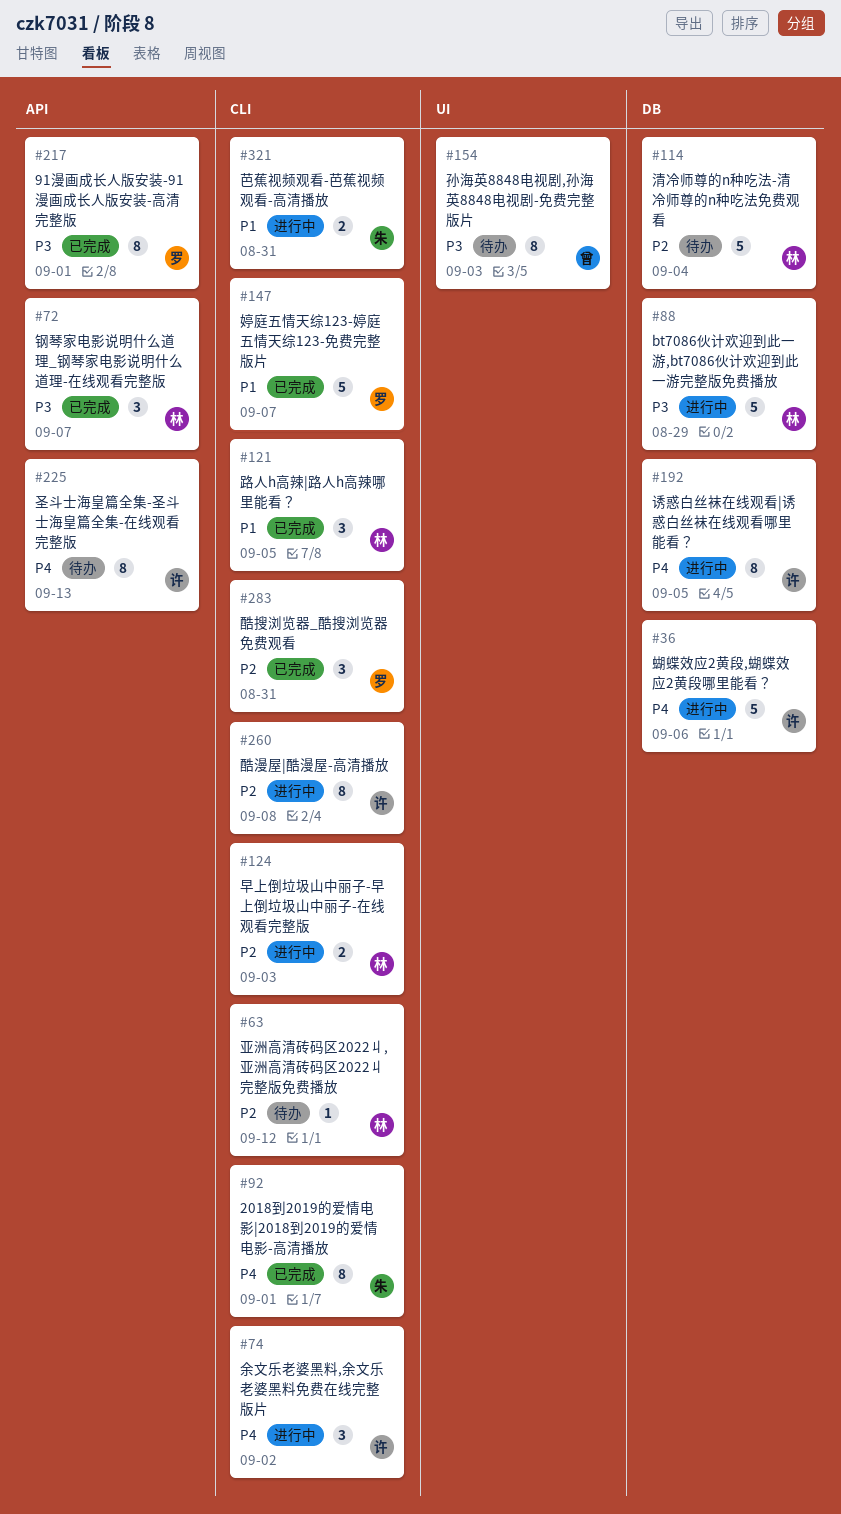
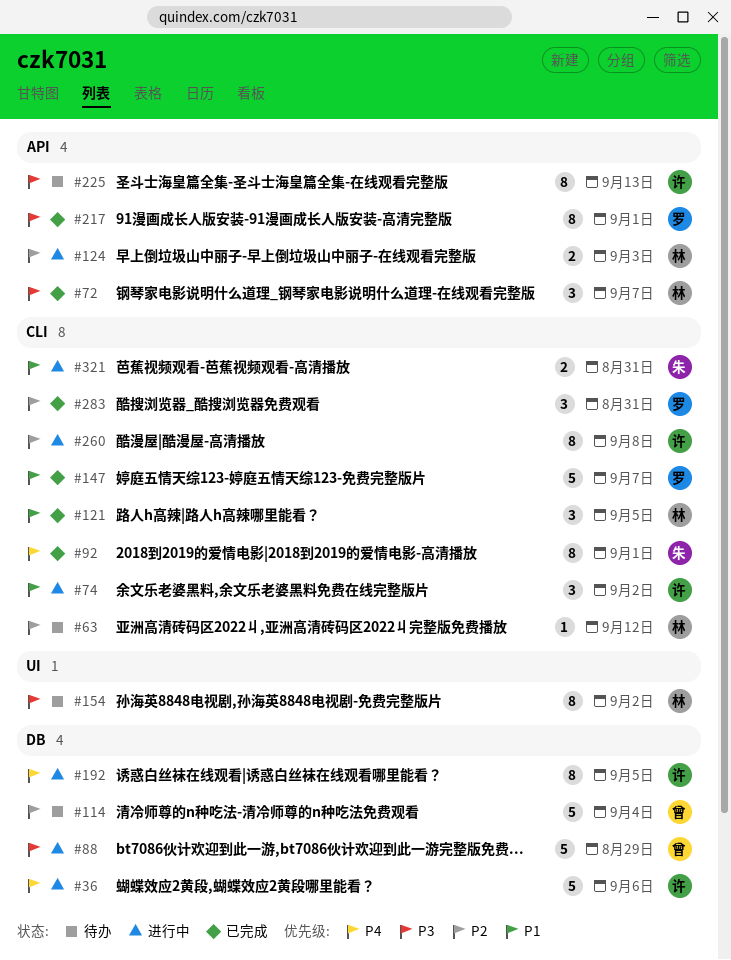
#74, priority: P4 -> P1
#88, owner: 林 -> 曾
#114, owner: 林 -> 曾
#124, label: CLI -> API
#154, owner: 曾 -> 林
#154, due: Sep 3 -> Sep 2
#225, priority: P4 -> P3

